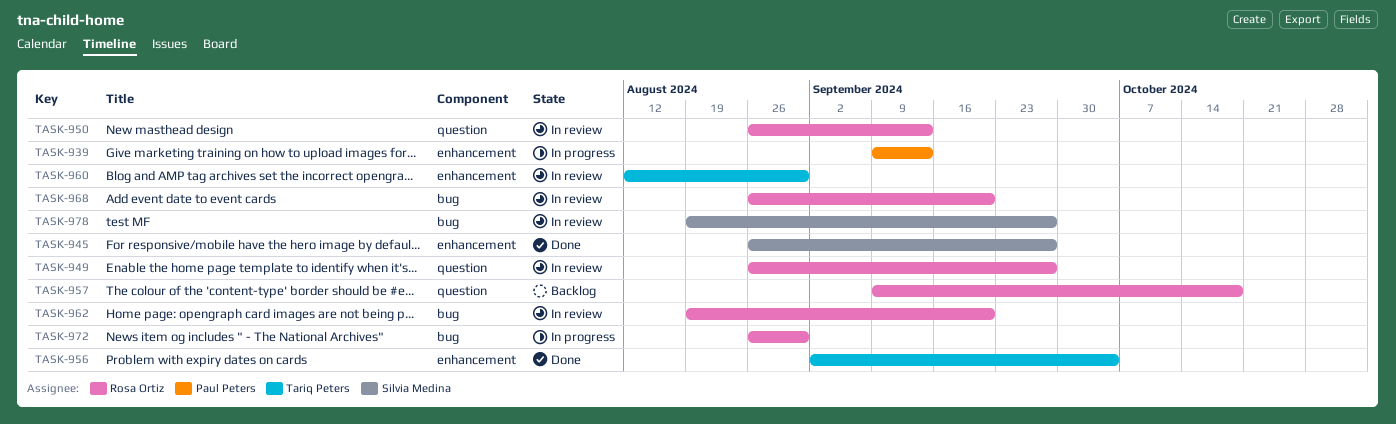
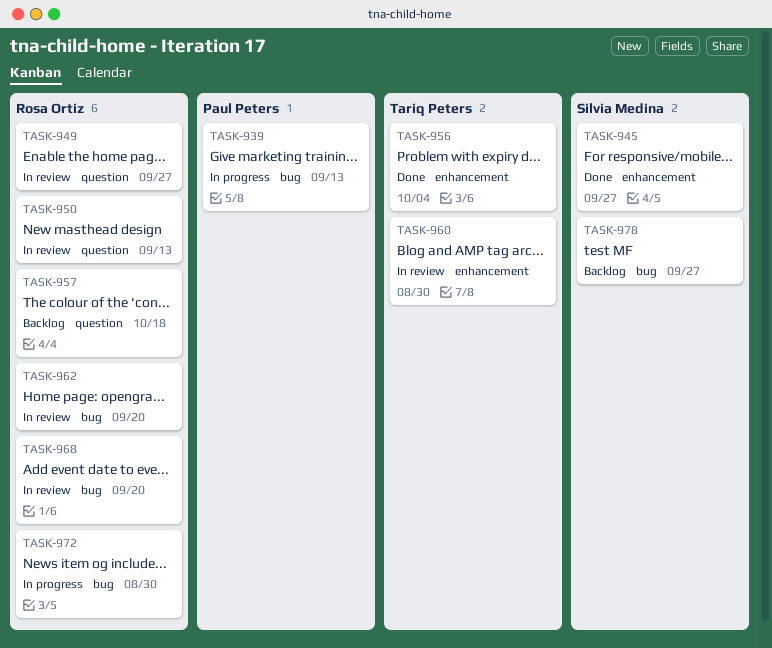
TASK-939, label: enhancement -> bug
TASK-978, status: In review -> Backlog

